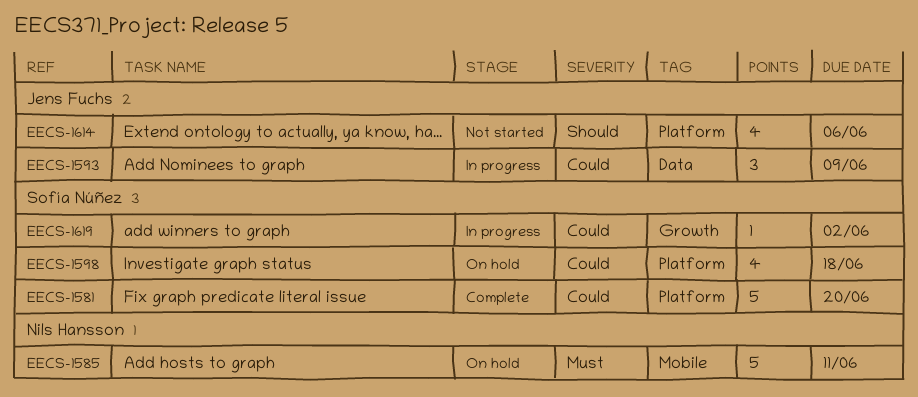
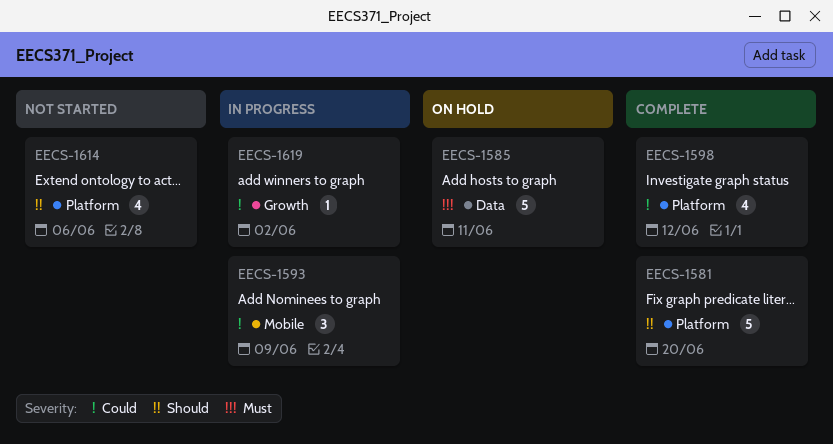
EECS-1581, priority: Could -> Should
EECS-1585, label: Mobile -> Data
EECS-1593, label: Data -> Mobile
EECS-1598, status: On hold -> Complete
EECS-1598, due: Jun 18 -> Jun 12

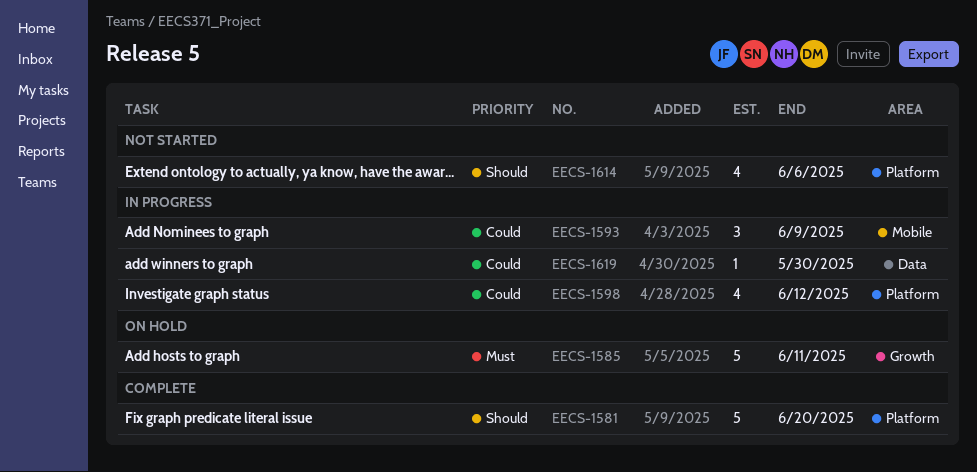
EECS-1585, label: Data -> Growth
EECS-1598, status: Complete -> In progress
EECS-1619, label: Growth -> Data
EECS-1619, due: Jun 2 -> May 30

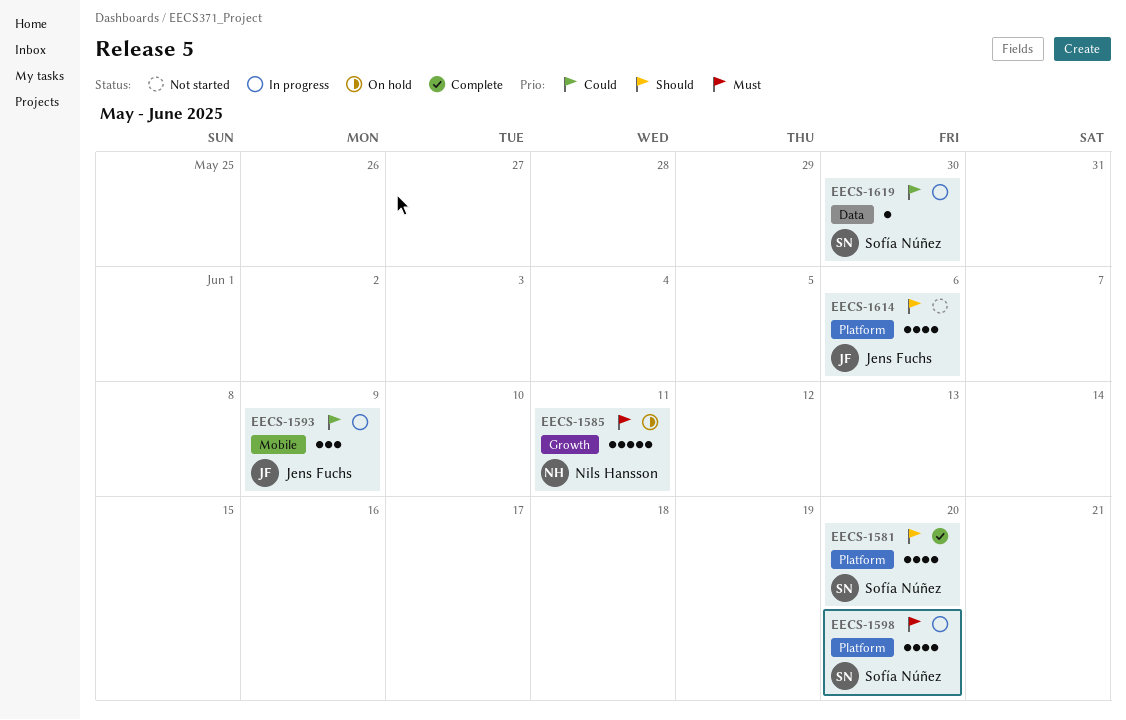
EECS-1581, estimate: 5 -> 4
EECS-1598, priority: Could -> Must
EECS-1598, due: Jun 12 -> Jun 20

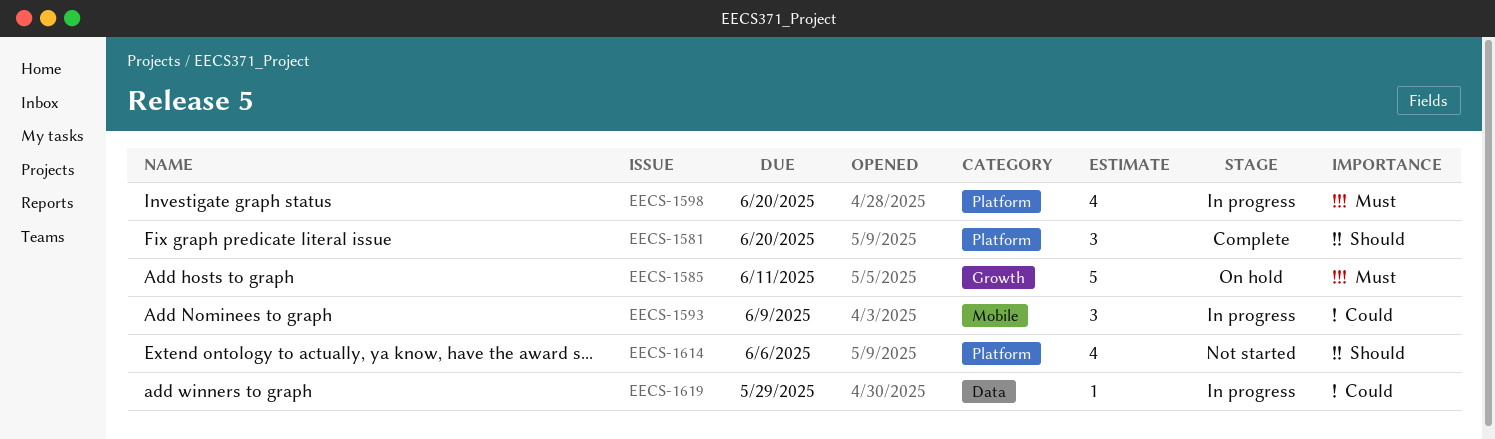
EECS-1581, estimate: 4 -> 3
EECS-1619, due: May 30 -> May 29

